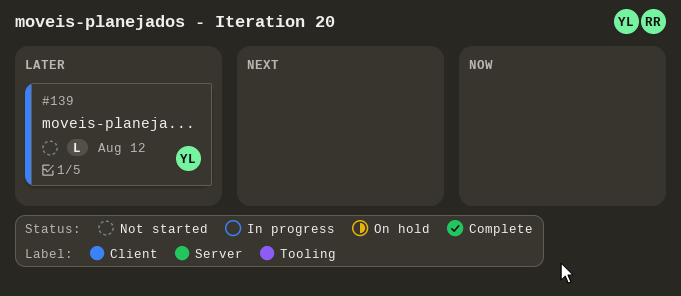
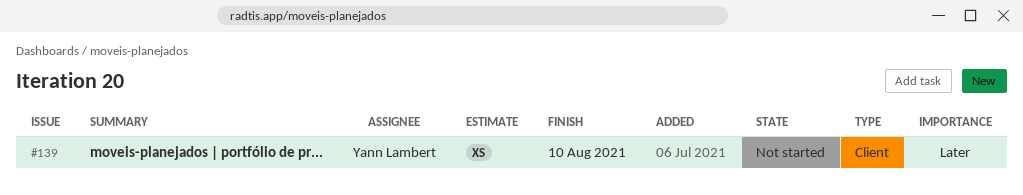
#139, estimate: L -> XS
#139, due: Aug 12 -> Aug 10

